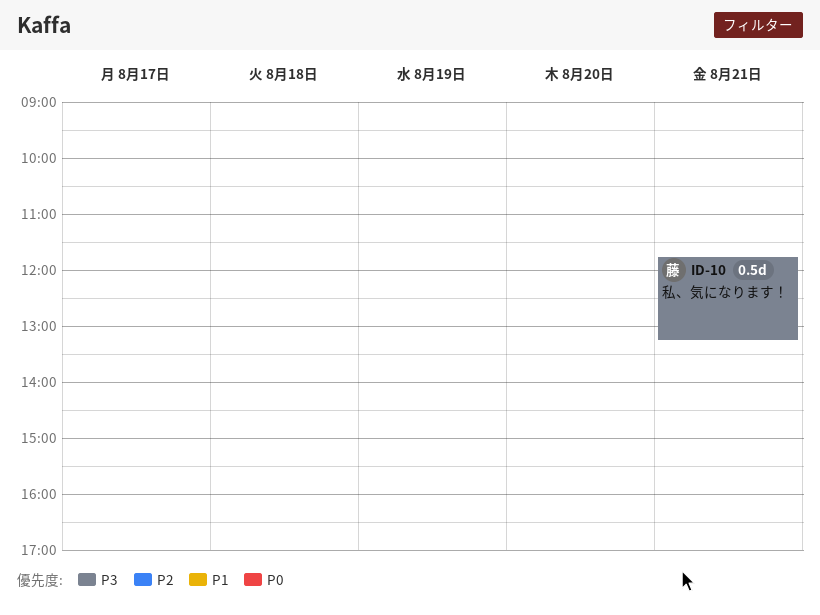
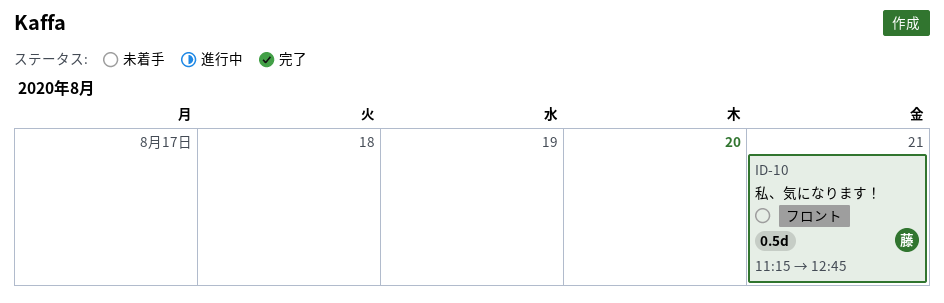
ID-10, begins: 11:45 -> 11:15
ID-10, ends: 13:15 -> 12:45

